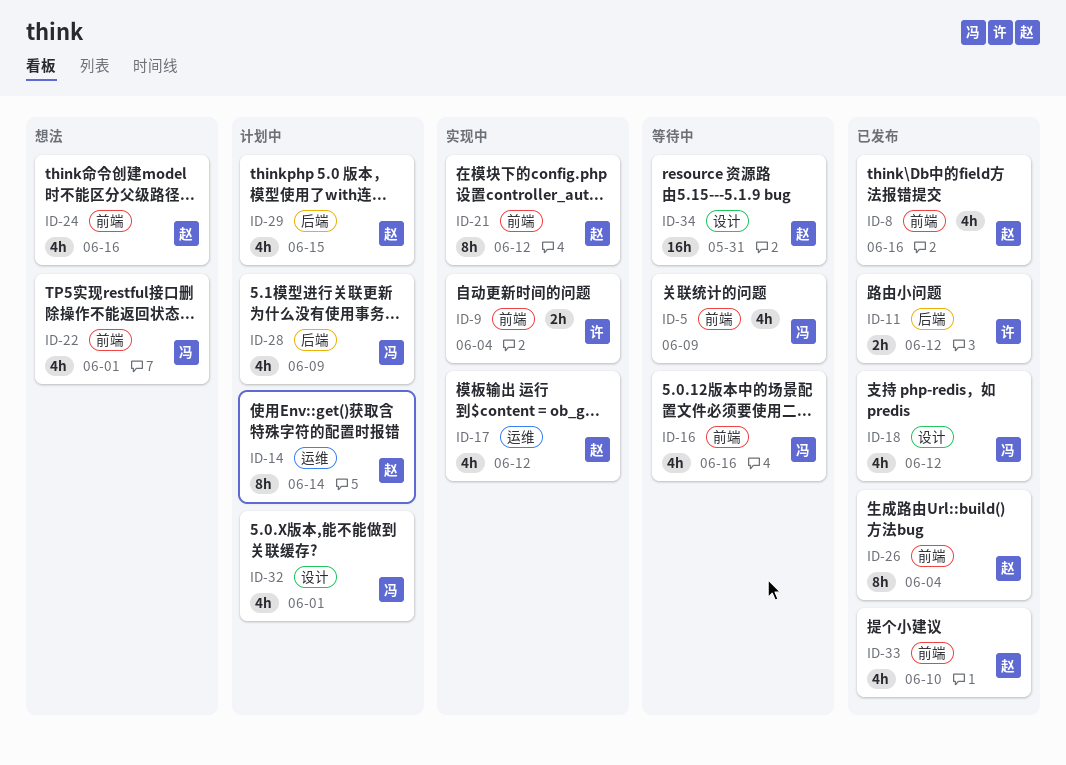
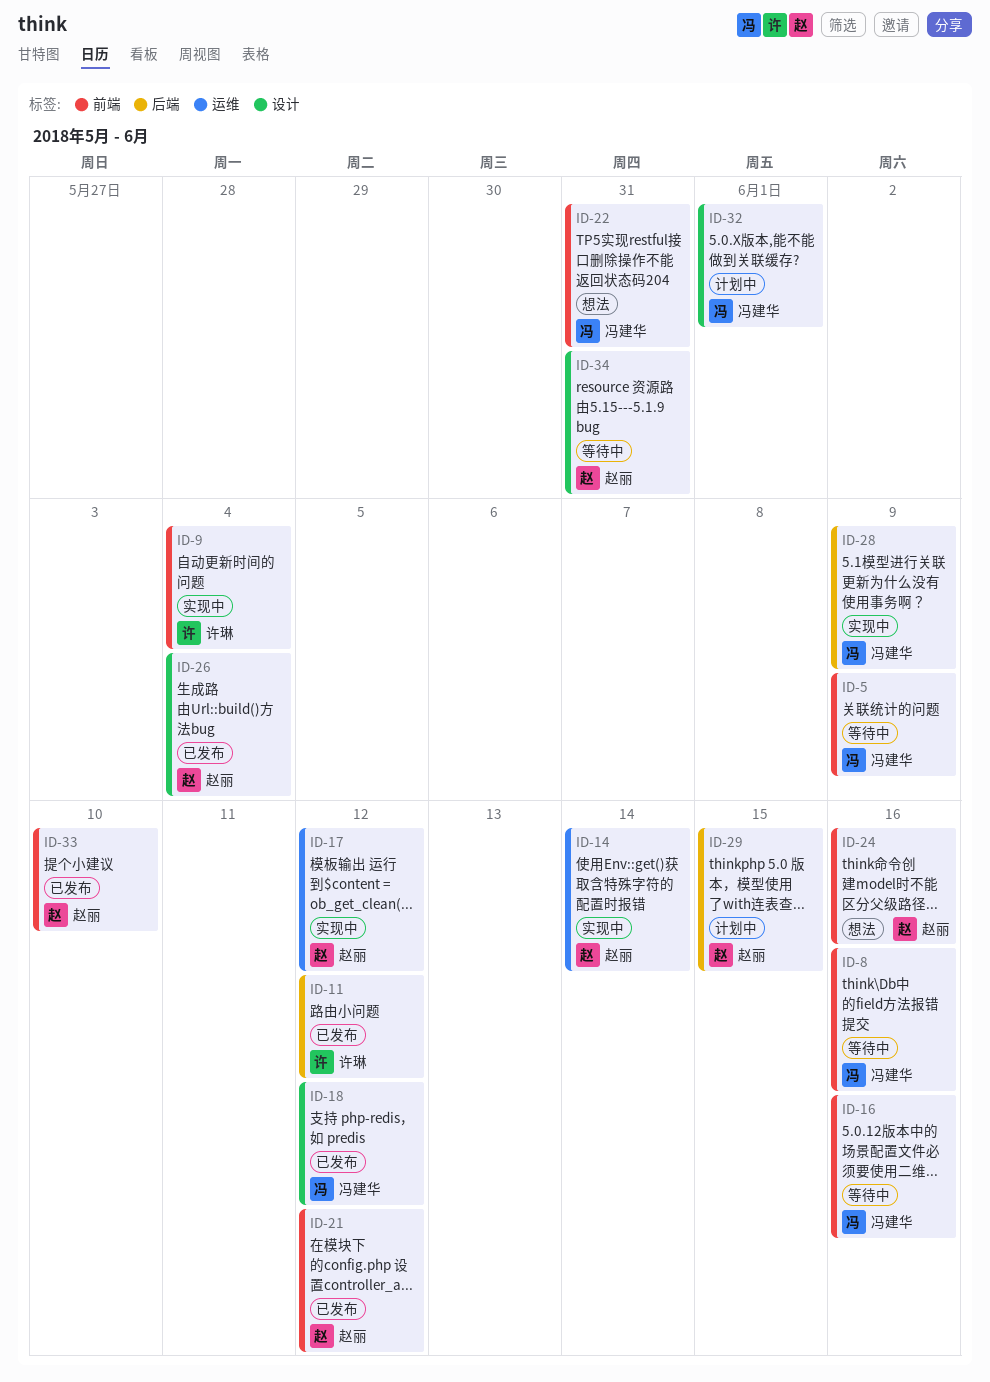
ID-8, status: 已发布 -> 等待中
ID-8, owner: 赵丽 -> 冯建华
ID-14, status: 计划中 -> 实现中
ID-21, status: 实现中 -> 已发布
ID-22, due: Jun 1 -> May 31
ID-26, label: 前端 -> 设计
ID-28, status: 计划中 -> 实现中

